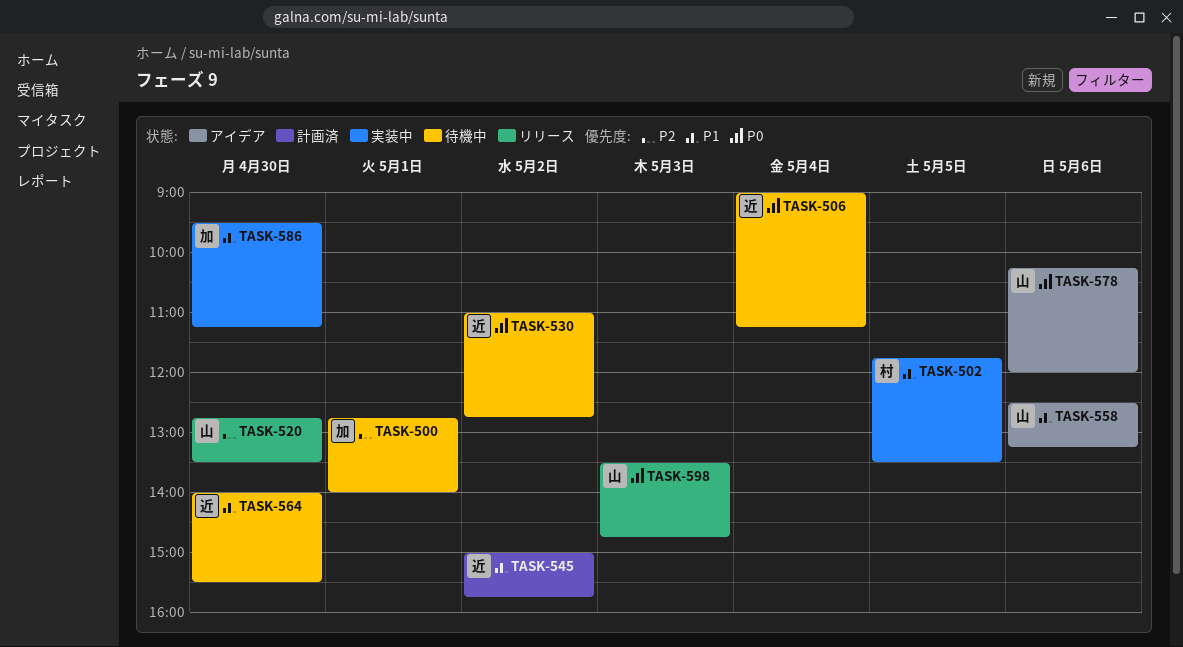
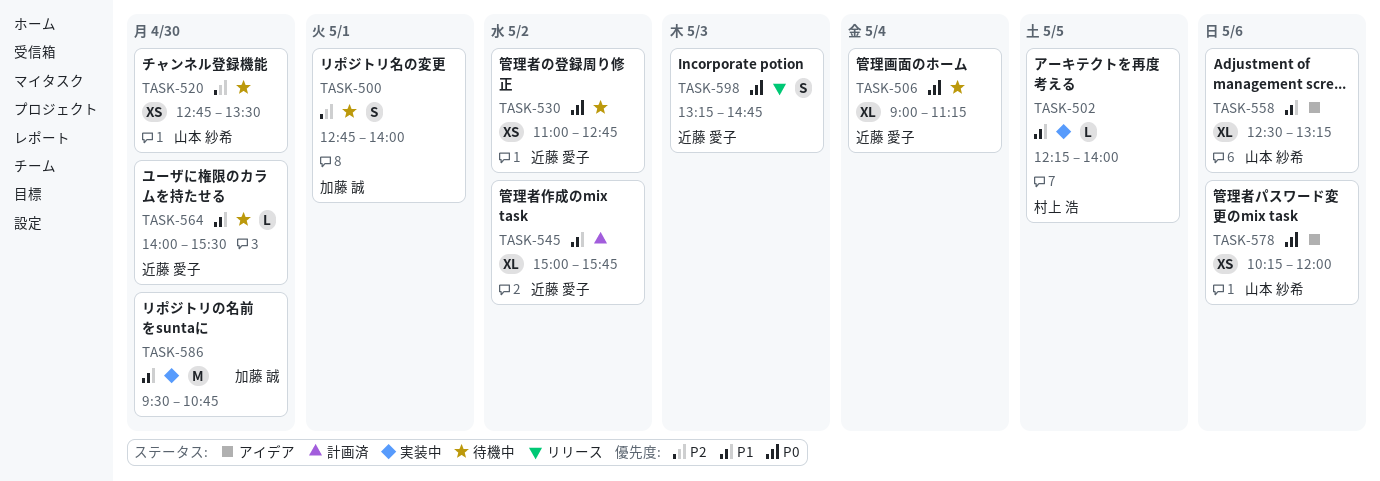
TASK-502, begins: 11:45 -> 12:15
TASK-502, ends: 13:30 -> 14:00
TASK-520, status: リリース -> 待機中
TASK-586, ends: 11:15 -> 10:45
TASK-598, owner: 山本 紗希 -> 近藤 愛子
TASK-598, begins: 13:30 -> 13:15

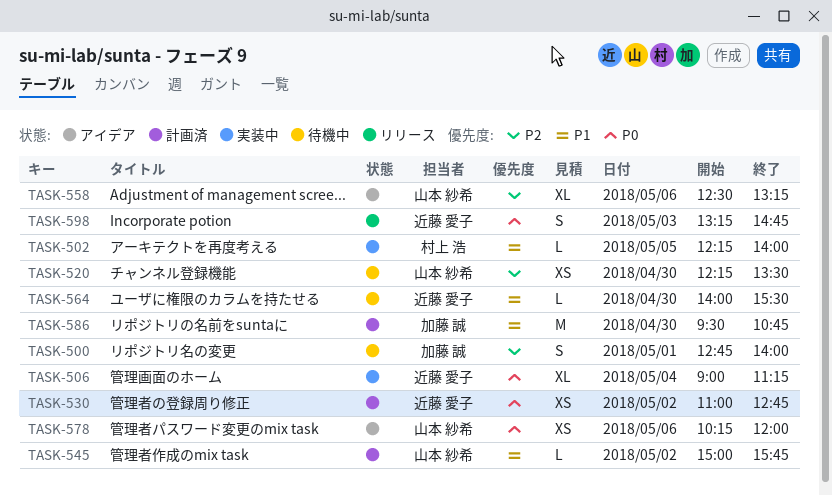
TASK-506, status: 待機中 -> 実装中
TASK-520, begins: 12:45 -> 12:15
TASK-530, status: 待機中 -> 計画済
TASK-545, owner: 近藤 愛子 -> 山本 紗希
TASK-545, estimate: XL -> L
TASK-558, priority: P1 -> P2
TASK-586, status: 実装中 -> 計画済

